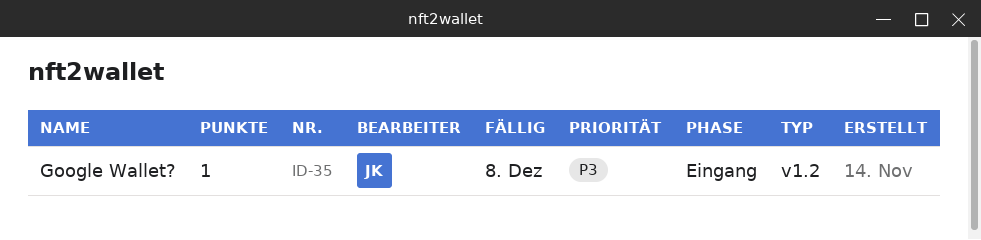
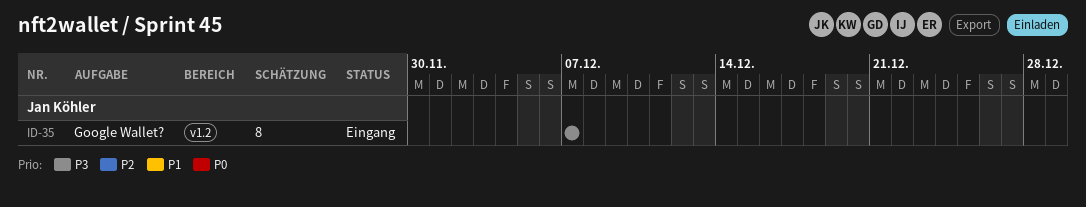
ID-35, estimate: 1 -> 8
ID-35, due: Dec 8 -> Dec 7

